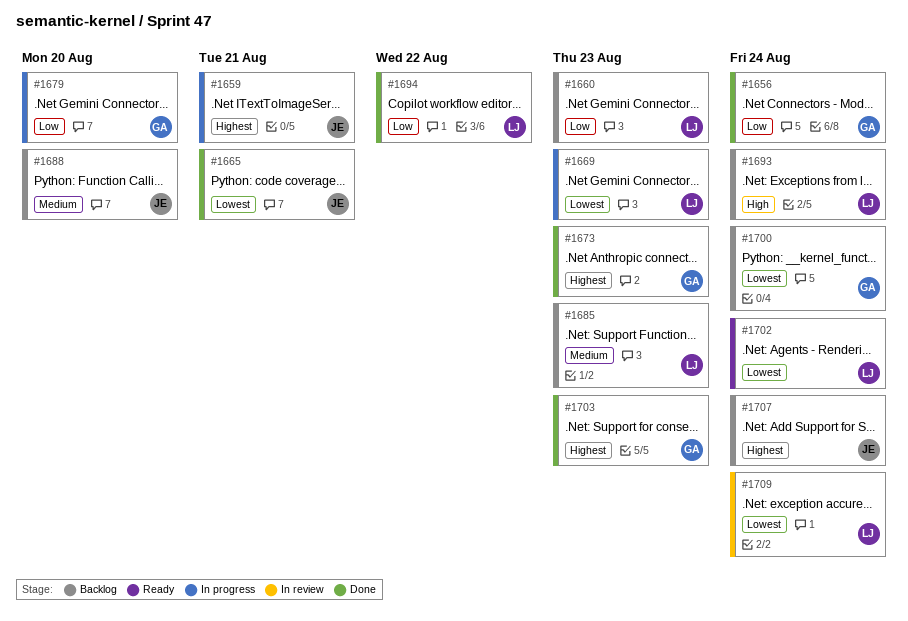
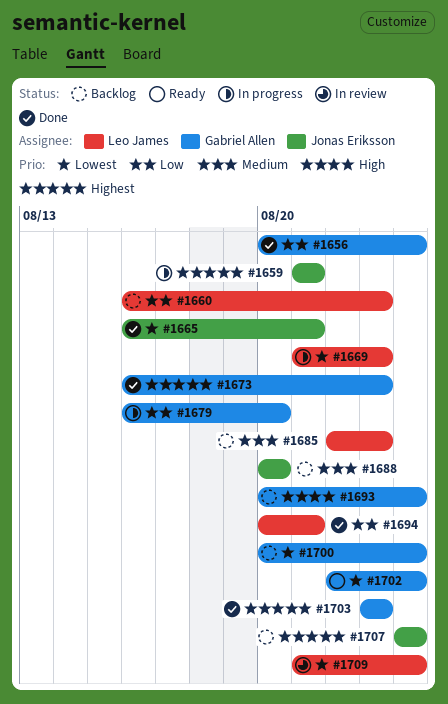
#1693, owner: Leo James -> Gabriel Allen
#1694, due: Aug 22 -> Aug 21
#1702, owner: Leo James -> Gabriel Allen

